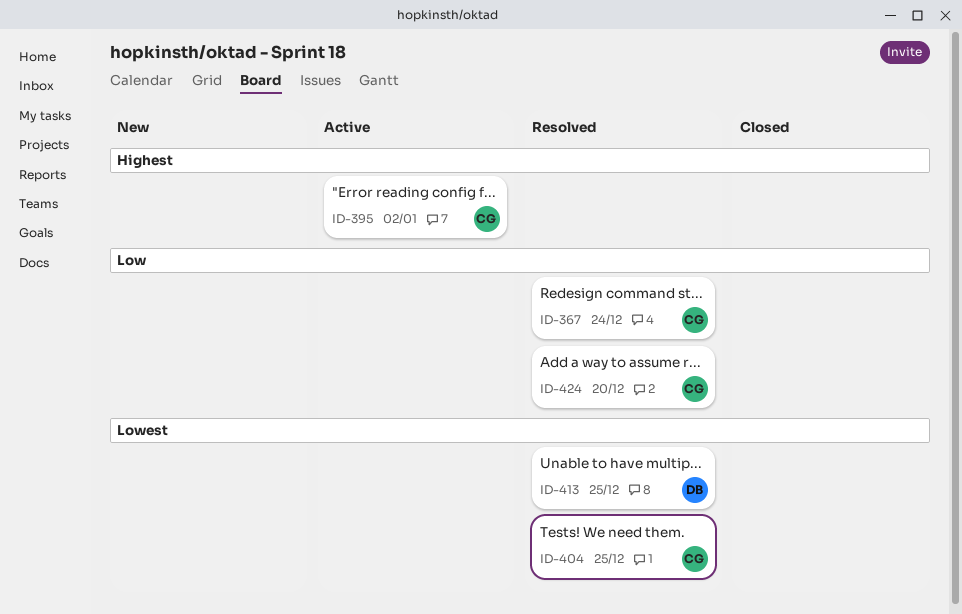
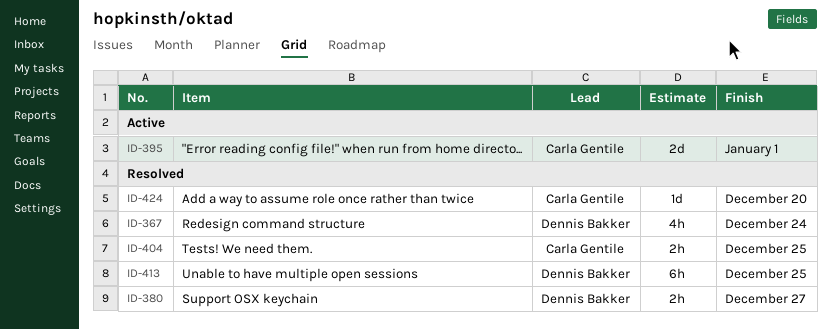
ID-367, owner: Carla Gentile -> Dennis Bakker
ID-380: none -> present
ID-395, due: Jan 2 -> Jan 1

